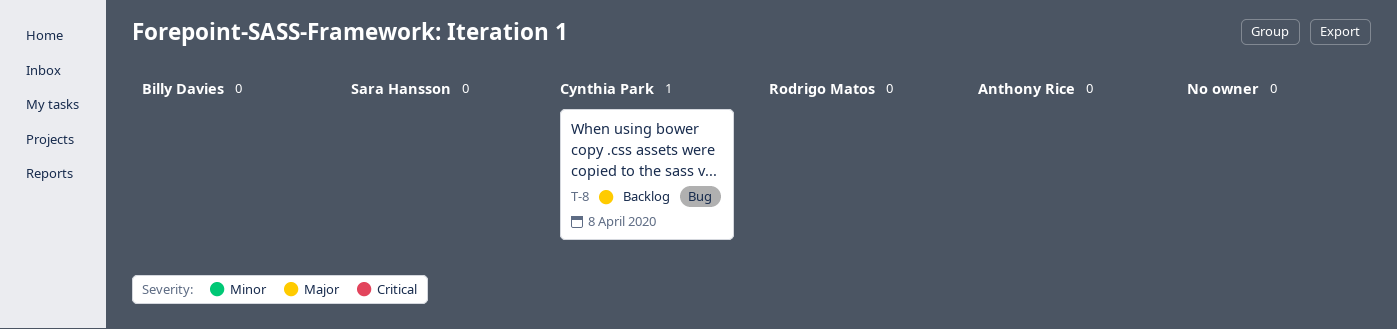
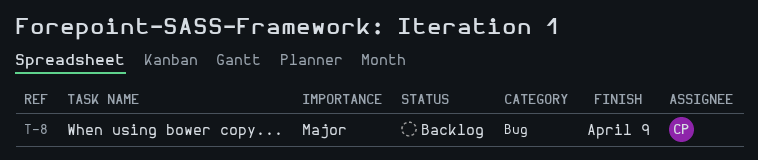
T-8, due: Apr 8 -> Apr 9

